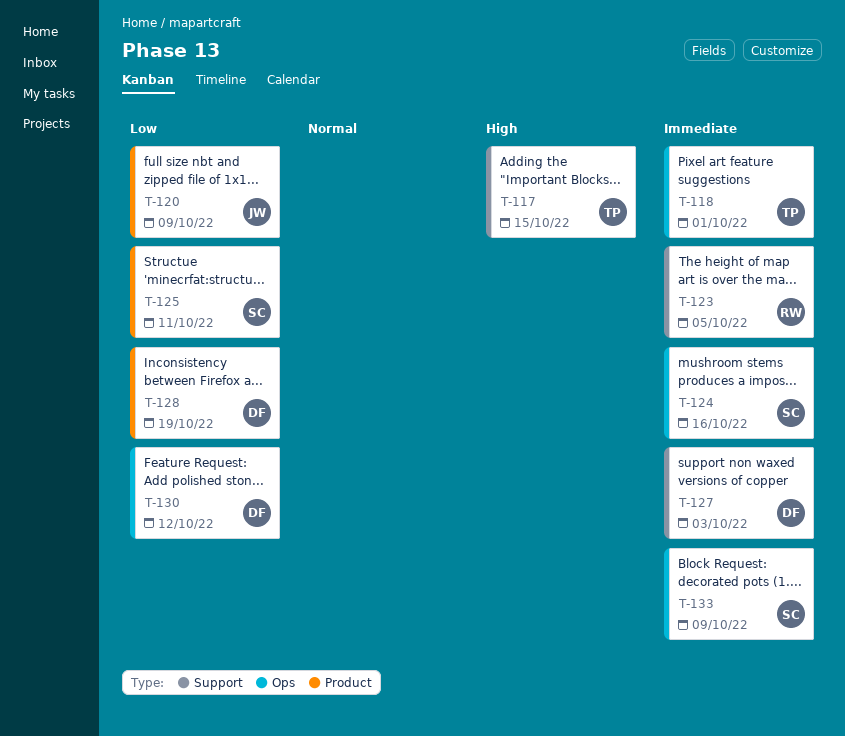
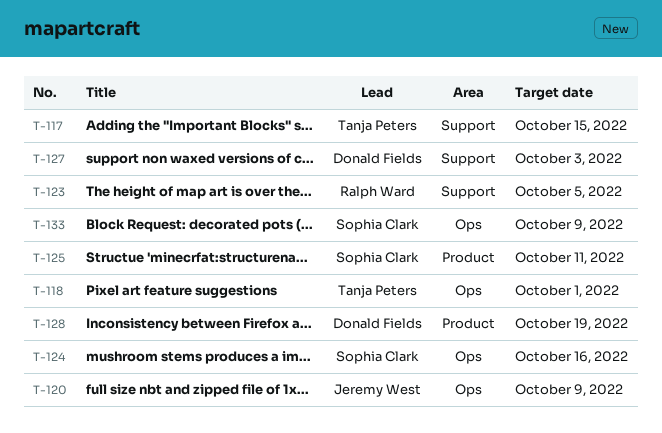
T-120, label: Product -> Ops
T-130: present -> none

